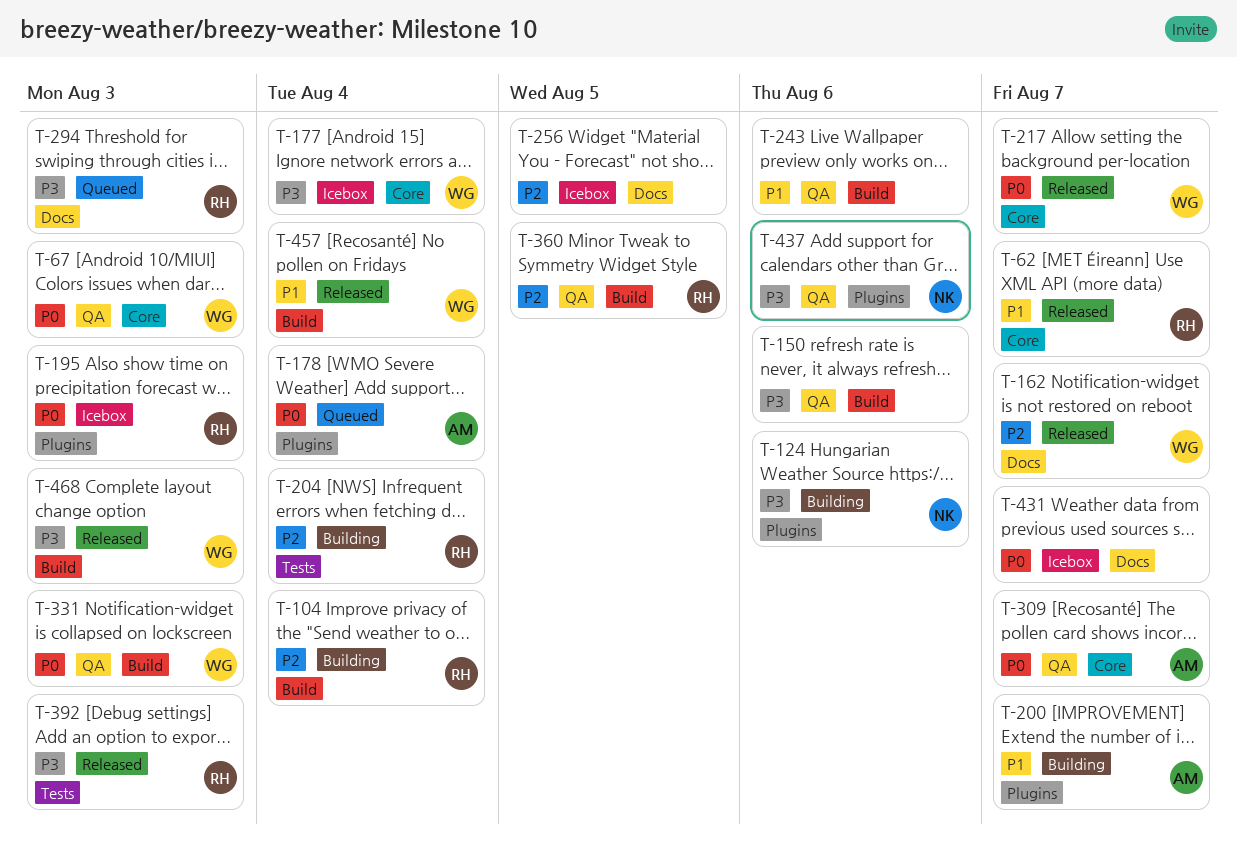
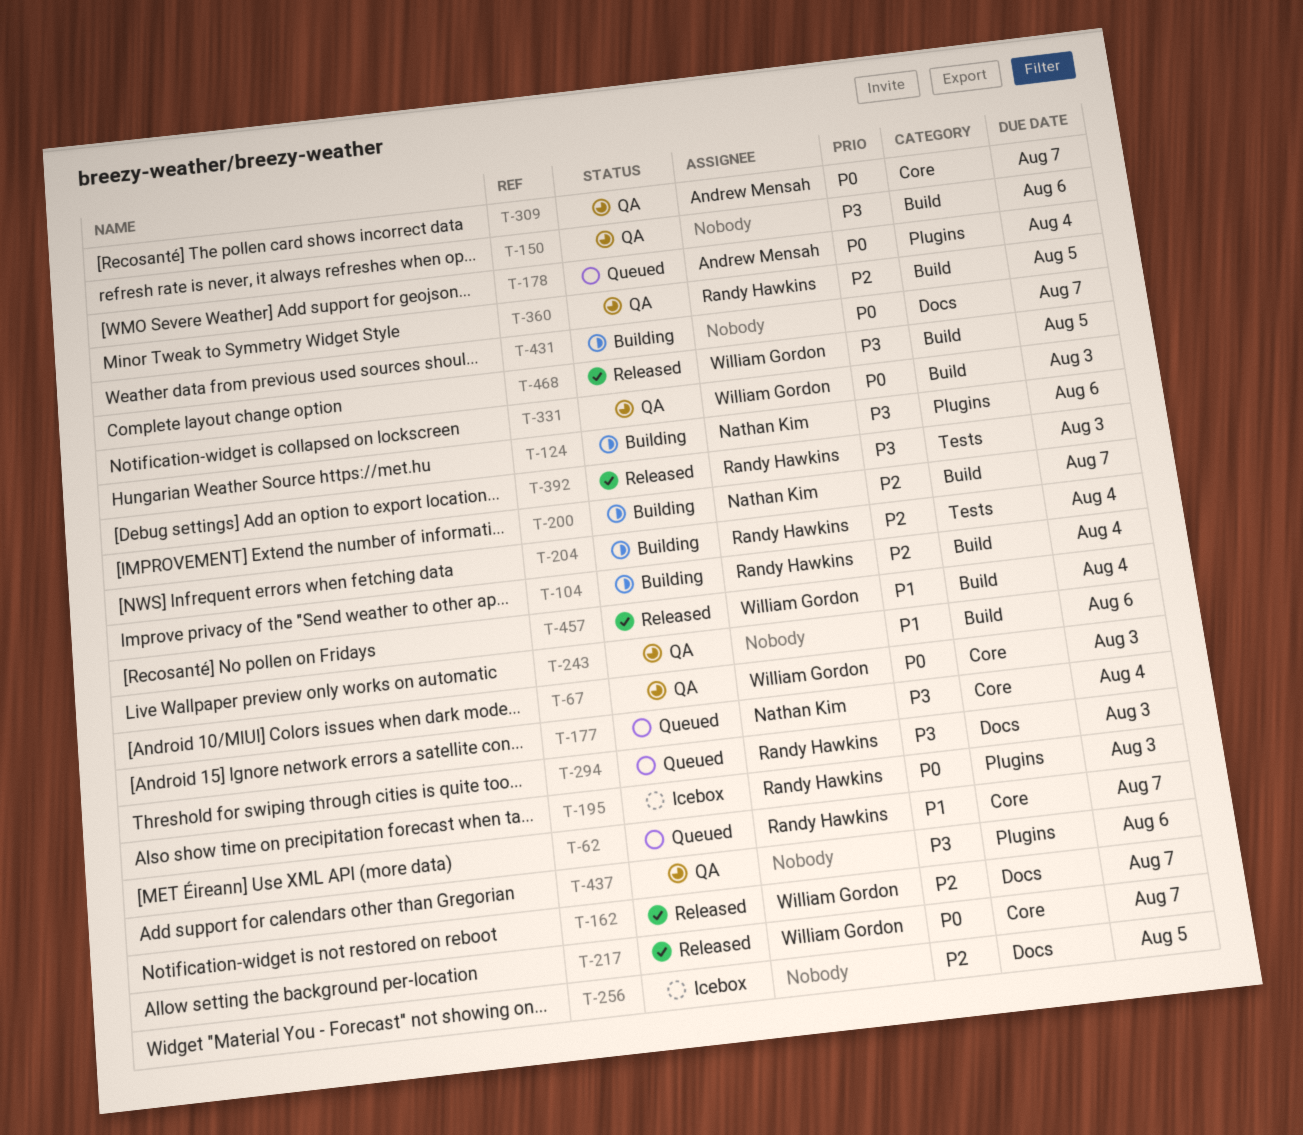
T-62, status: Released -> Queued
T-177, status: Icebox -> Queued
T-177, owner: William Gordon -> Nathan Kim
T-200, owner: Andrew Mensah -> Nathan Kim
T-200, priority: P1 -> P2
T-200, label: Plugins -> Build
T-431, status: Icebox -> Building
T-437, owner: Nathan Kim -> none
T-468, due: Aug 3 -> Aug 5

